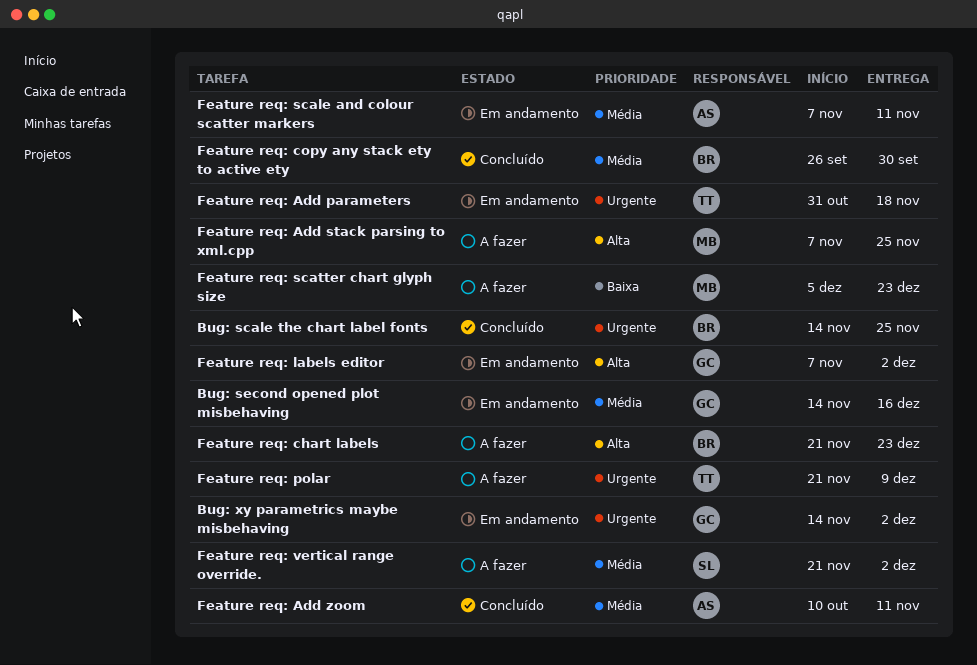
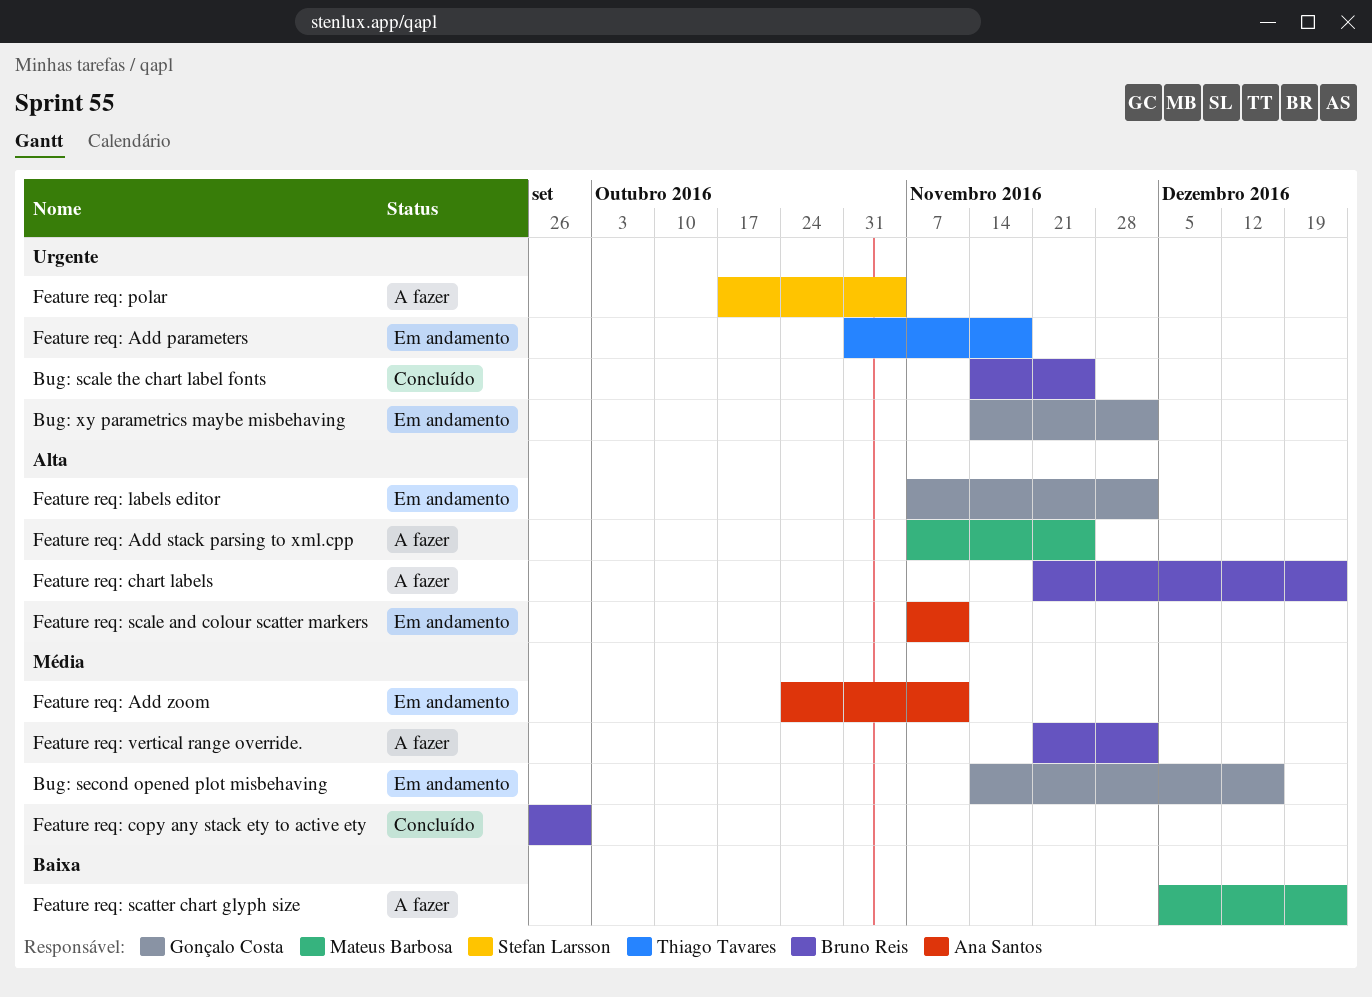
Feature req: Add zoom, status: Concluído -> Em andamento
Feature req: Add zoom, start: Oct 10 -> Oct 24
Feature req: polar, owner: Thiago Tavares -> Stefan Larsson
Feature req: polar, start: Nov 21 -> Oct 17
Feature req: polar, due: Dec 9 -> Nov 4
Feature req: scale and colour scatter markers, priority: Média -> Alta
Feature req: vertical range override., owner: Stefan Larsson -> Bruno Reis

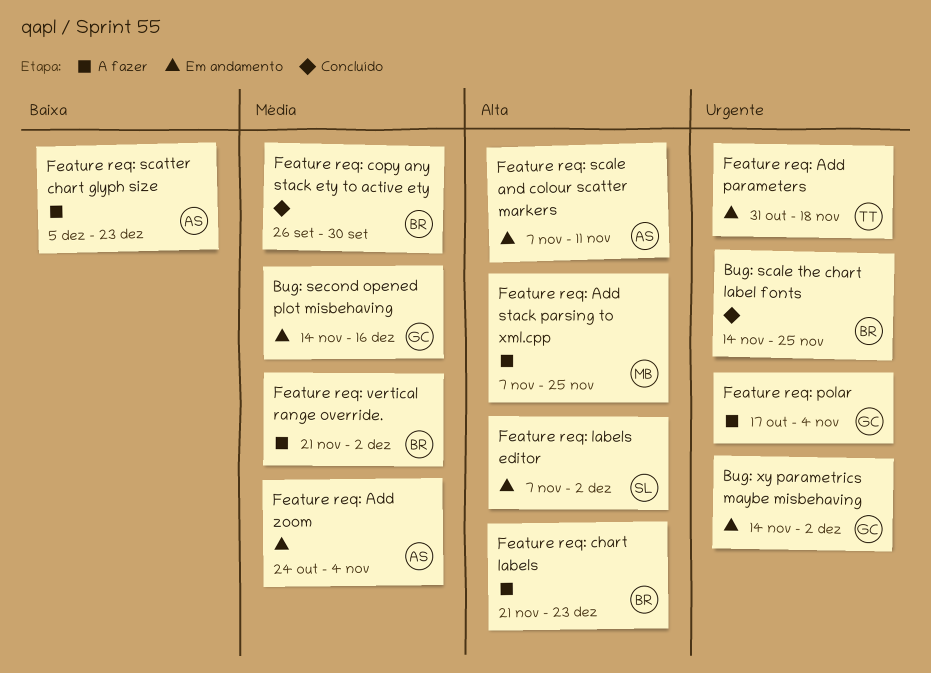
Feature req: Add zoom, due: Nov 11 -> Nov 4
Feature req: labels editor, owner: Gonçalo Costa -> Stefan Larsson
Feature req: polar, owner: Stefan Larsson -> Gonçalo Costa
Feature req: scatter chart glyph size, owner: Mateus Barbosa -> Ana Santos

